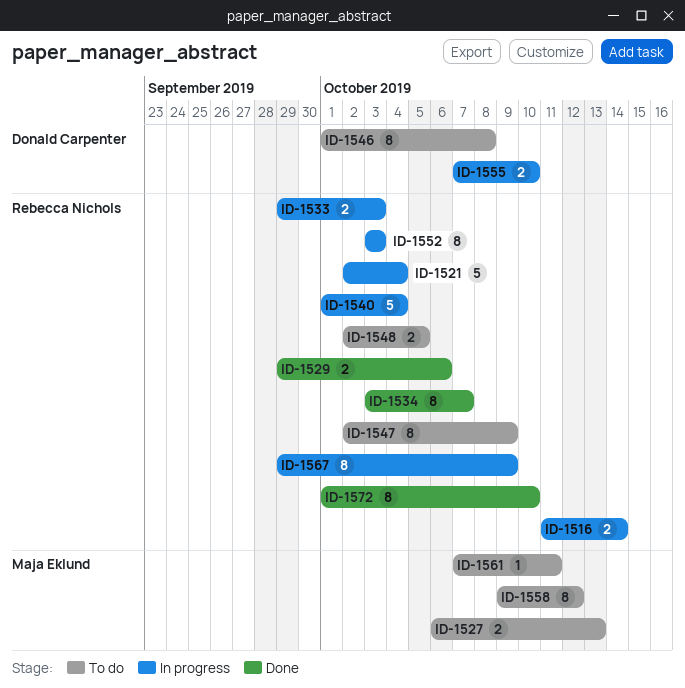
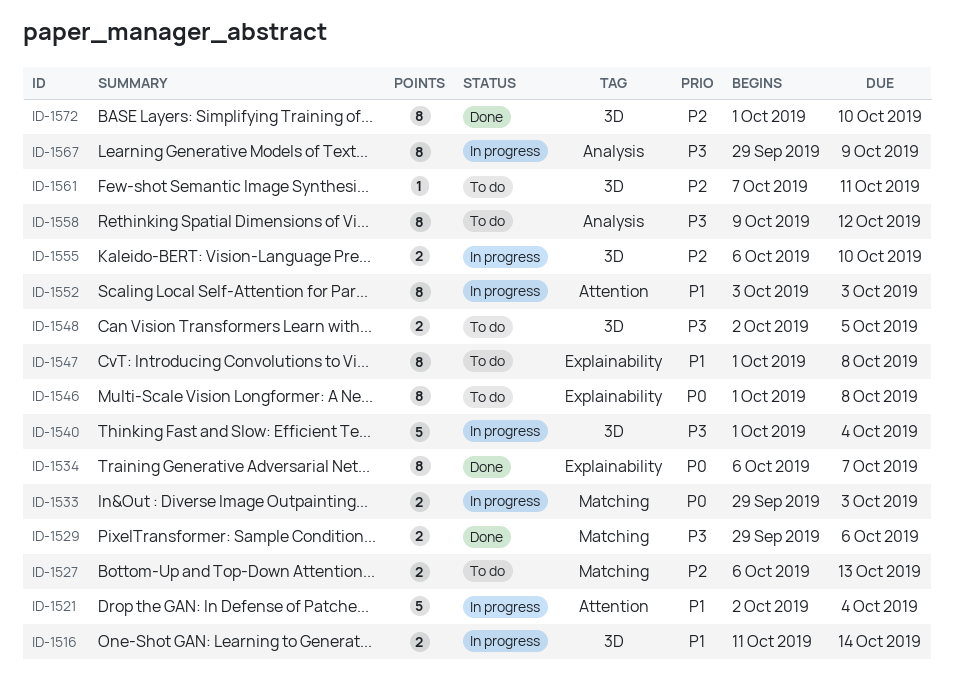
ID-1534, start: Oct 3 -> Oct 6
ID-1547, start: Oct 2 -> Oct 1
ID-1547, due: Oct 9 -> Oct 8
ID-1555, start: Oct 7 -> Oct 6

